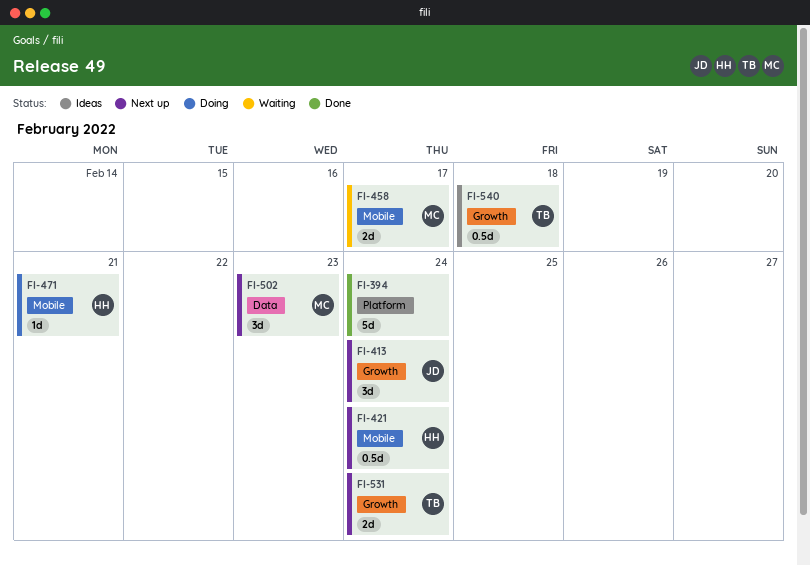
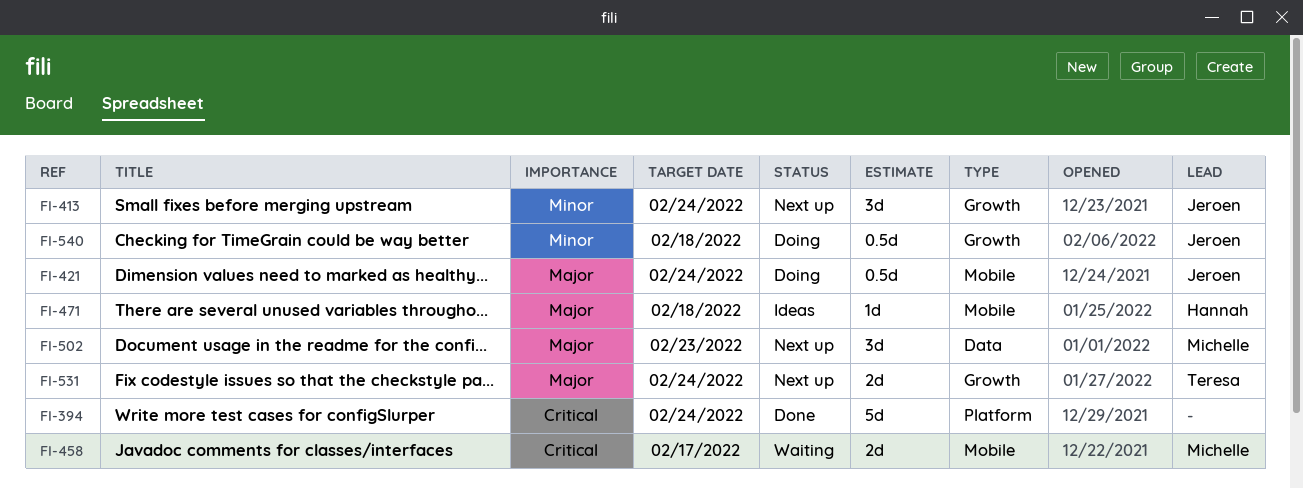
FI-421, status: Next up -> Doing
FI-421, owner: Hannah -> Jeroen
FI-471, status: Doing -> Ideas
FI-471, due: Feb 21 -> Feb 18
FI-540, status: Ideas -> Doing
FI-540, owner: Teresa -> Jeroen

